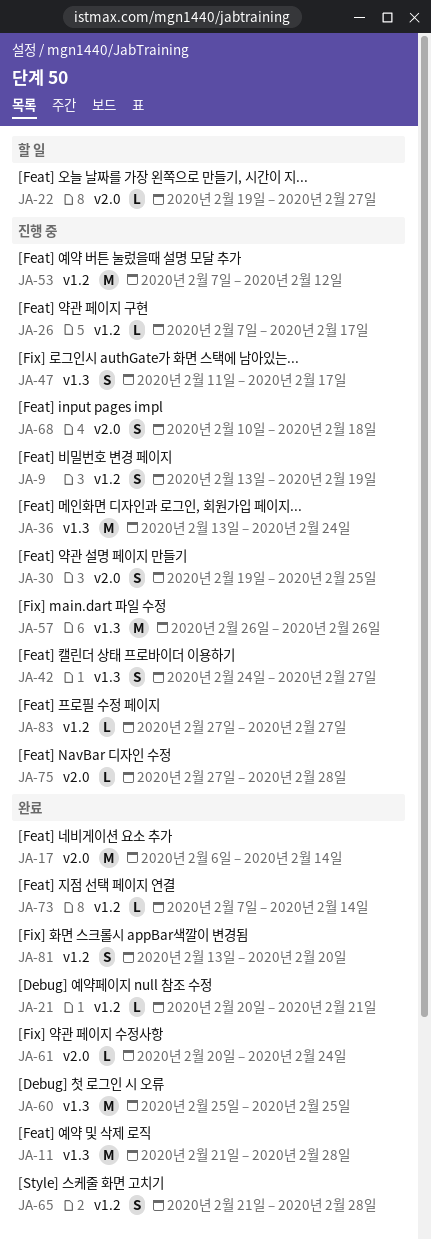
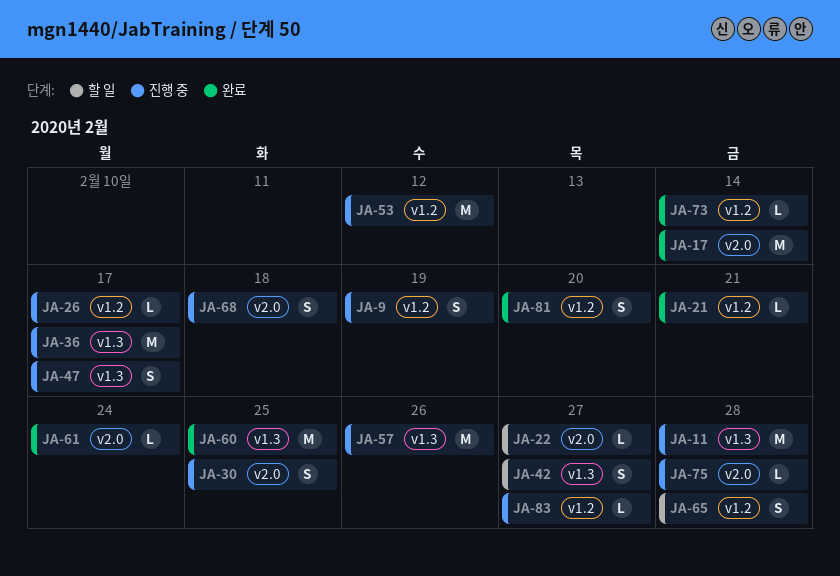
JA-11, status: 완료 -> 진행 중
JA-36, due: Feb 24 -> Feb 17
JA-42, status: 진행 중 -> 할 일
JA-65, status: 완료 -> 할 일

